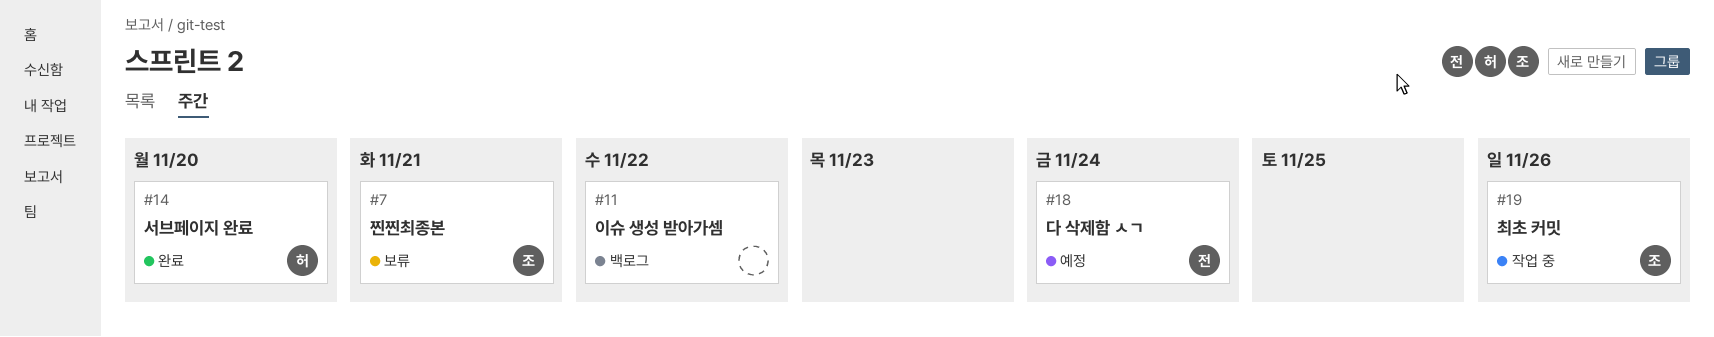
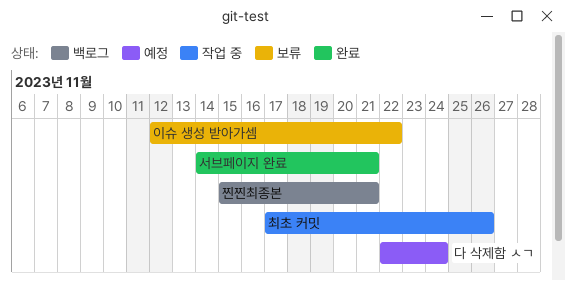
서브페이지 완료, due: Nov 20 -> Nov 21
이슈 생성 받아가셈, status: 백로그 -> 보류
찐찐최종본, status: 보류 -> 백로그

